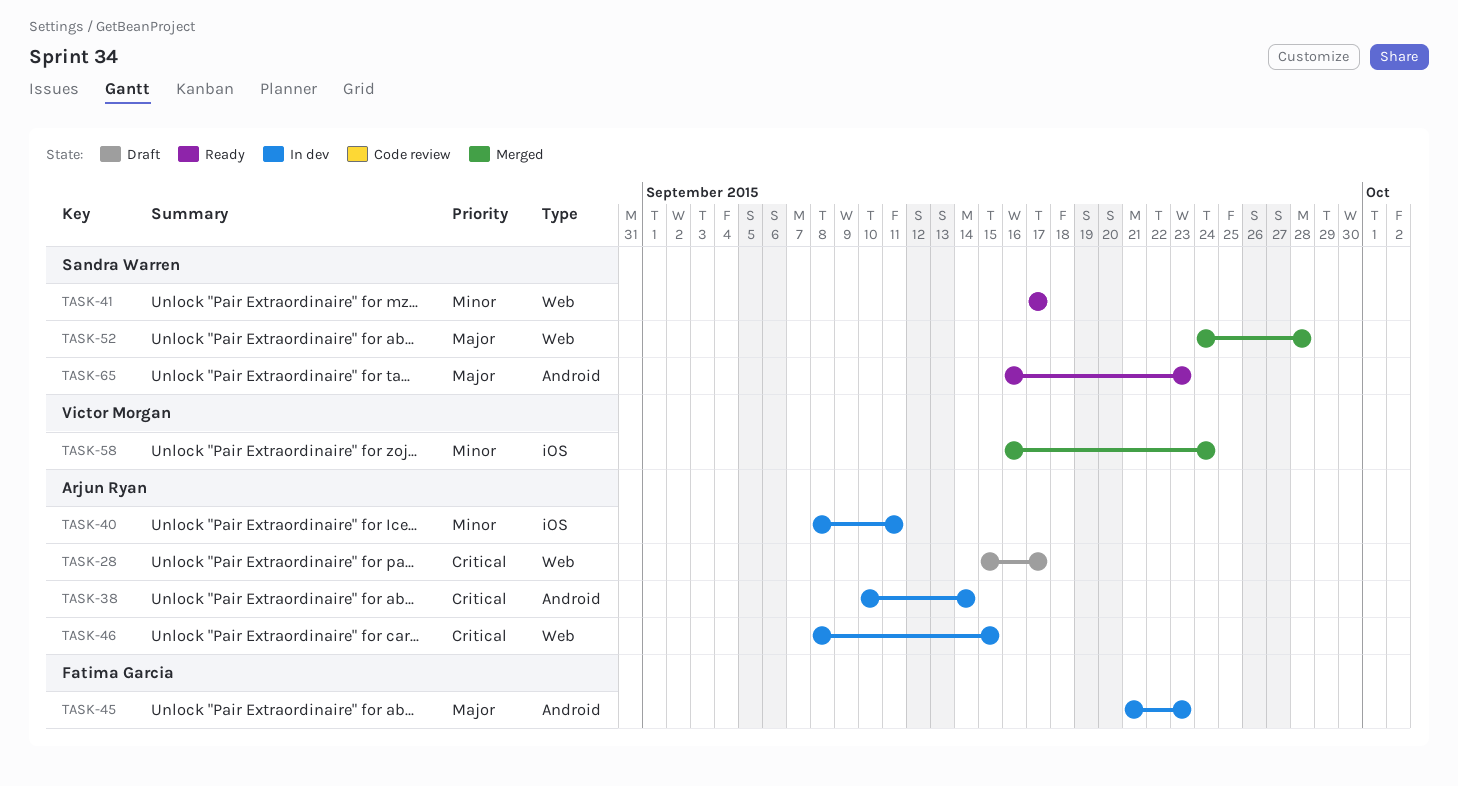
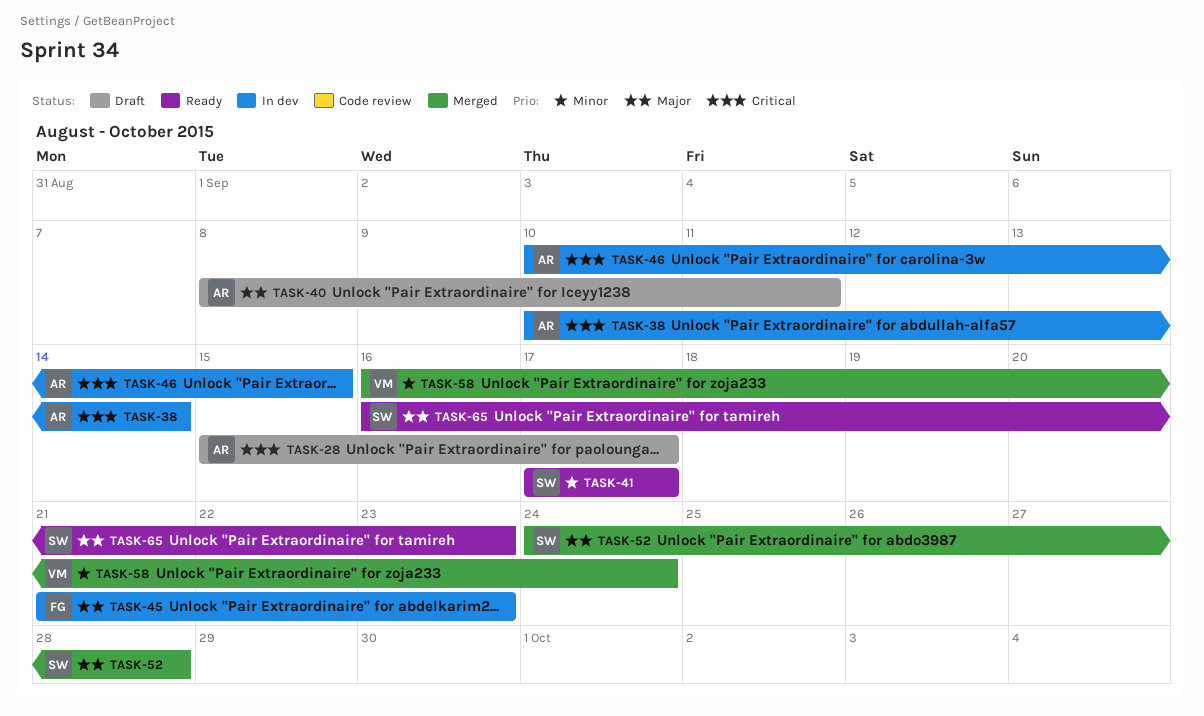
TASK-40, status: In dev -> Draft
TASK-40, priority: Minor -> Major
TASK-46, start: Sep 8 -> Sep 10

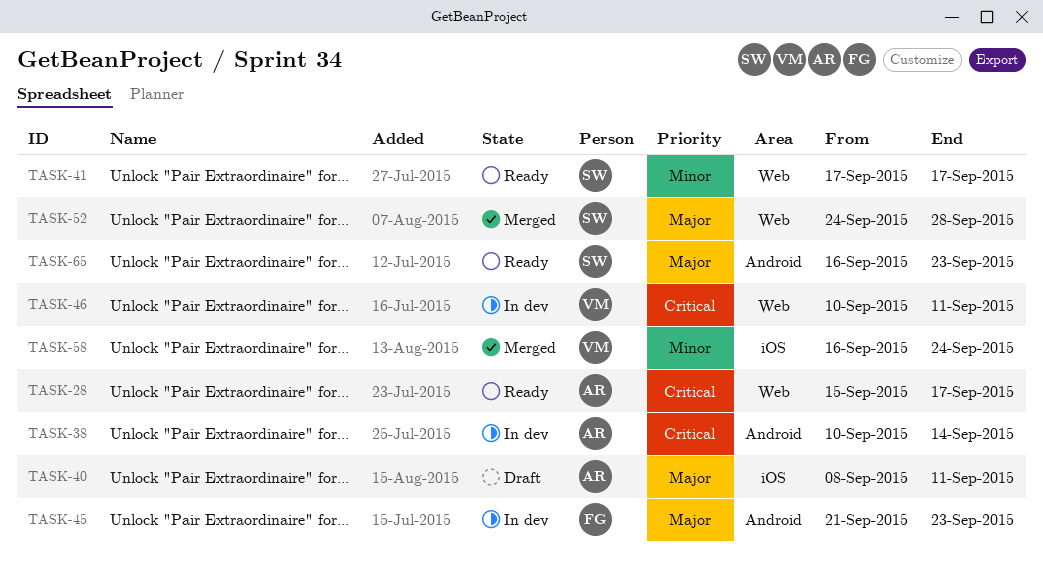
TASK-28, status: Draft -> Ready
TASK-46, owner: AR -> VM
TASK-46, due: Sep 15 -> Sep 11

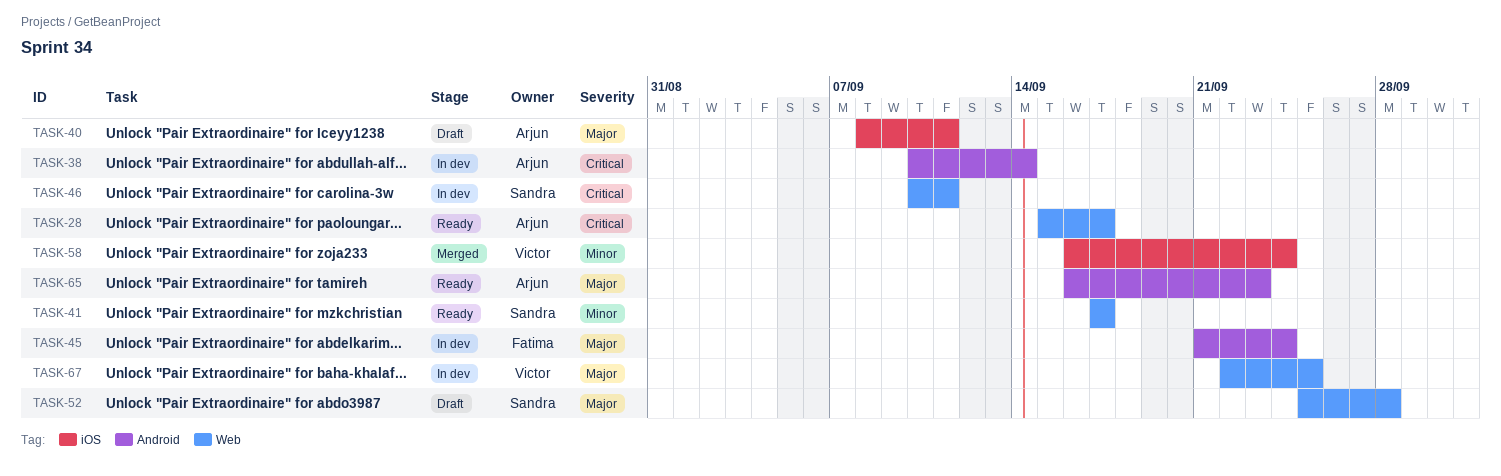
TASK-45, due: Sep 23 -> Sep 24
TASK-46, owner: Victor -> Sandra
TASK-52, status: Merged -> Draft
TASK-52, start: Sep 24 -> Sep 25
TASK-65, owner: Sandra -> Arjun
TASK-67: none -> present

